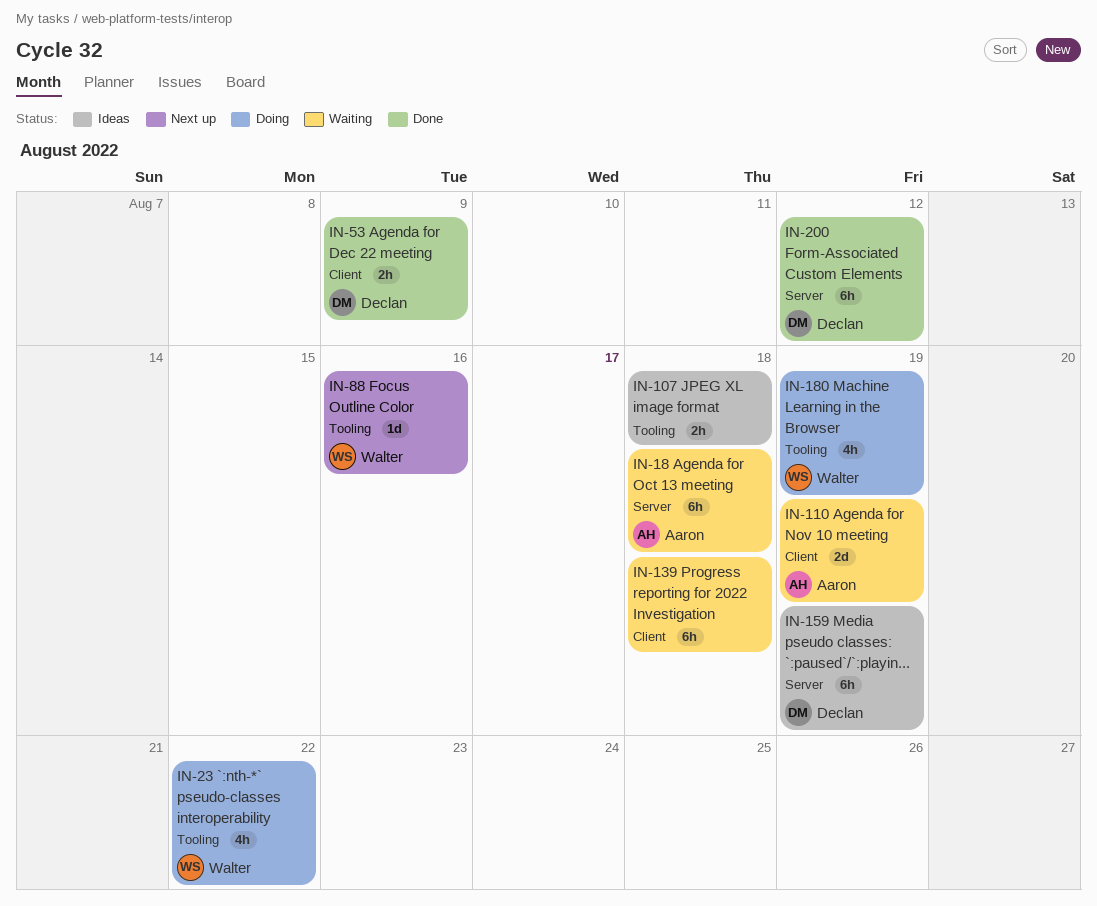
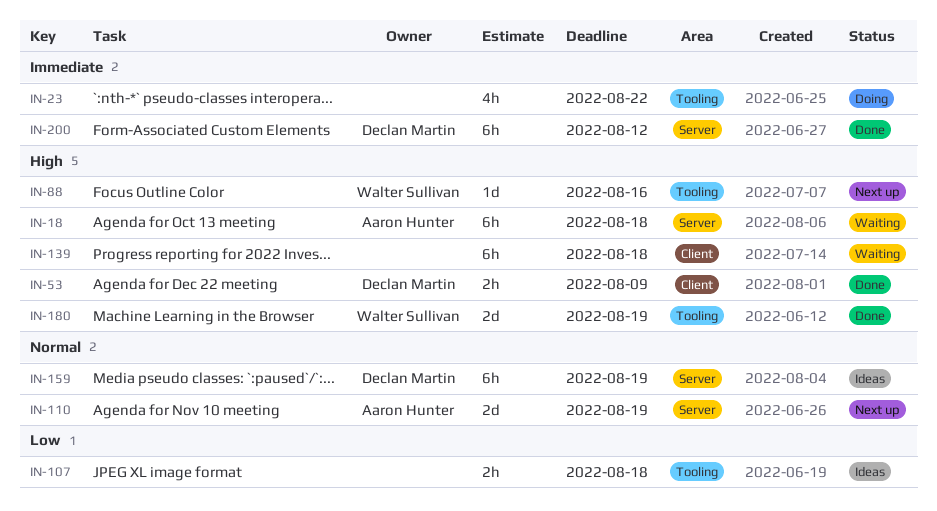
IN-23, owner: Walter Sullivan -> none
IN-110, status: Waiting -> Next up
IN-110, label: Client -> Server
IN-180, status: Doing -> Done
IN-180, estimate: 4h -> 2d

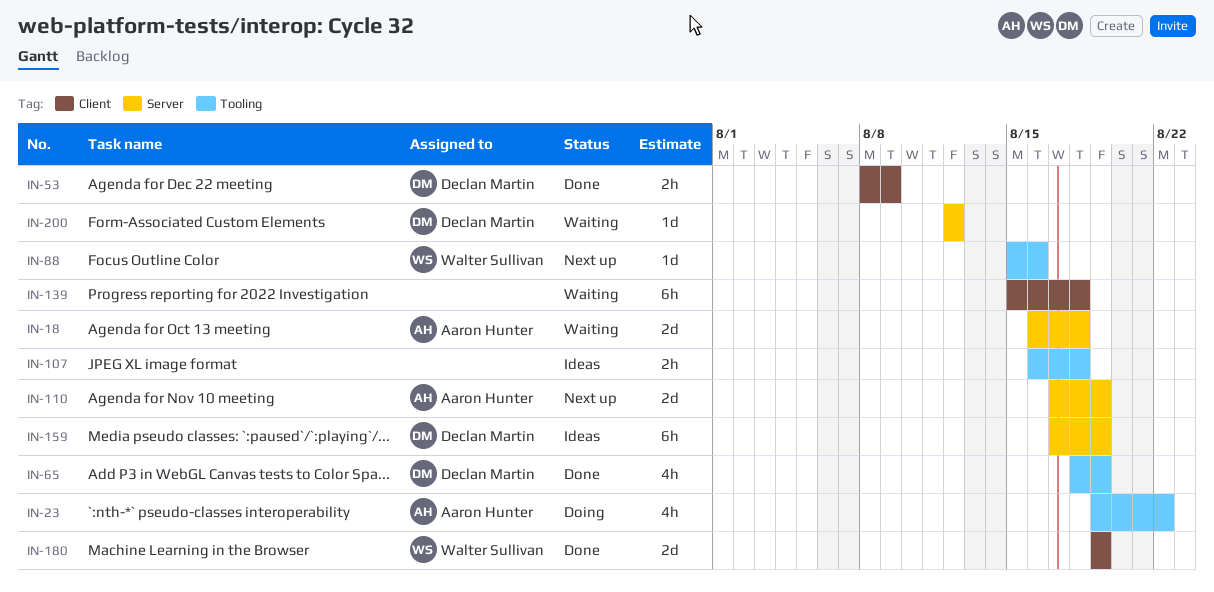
IN-18, estimate: 6h -> 2d
IN-23, owner: none -> Aaron Hunter
IN-65: none -> present
IN-180, label: Tooling -> Client
IN-200, status: Done -> Waiting
IN-200, estimate: 6h -> 1d

